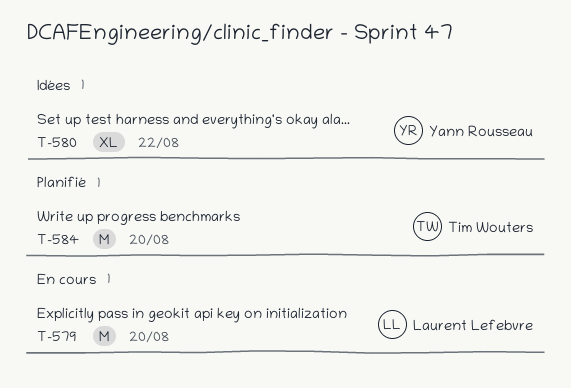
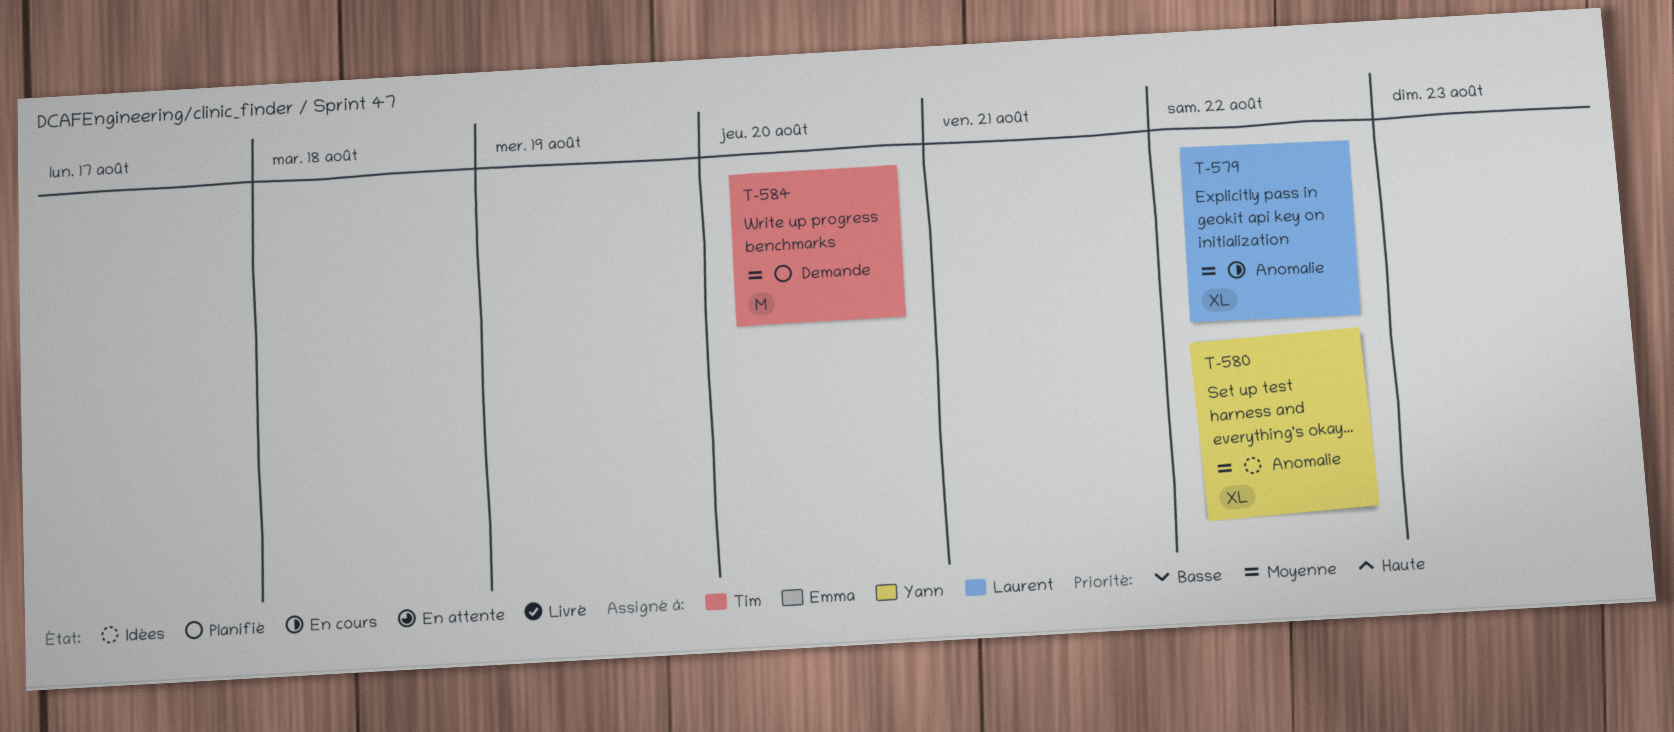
T-579, estimate: M -> XL
T-579, due: Aug 20 -> Aug 22

